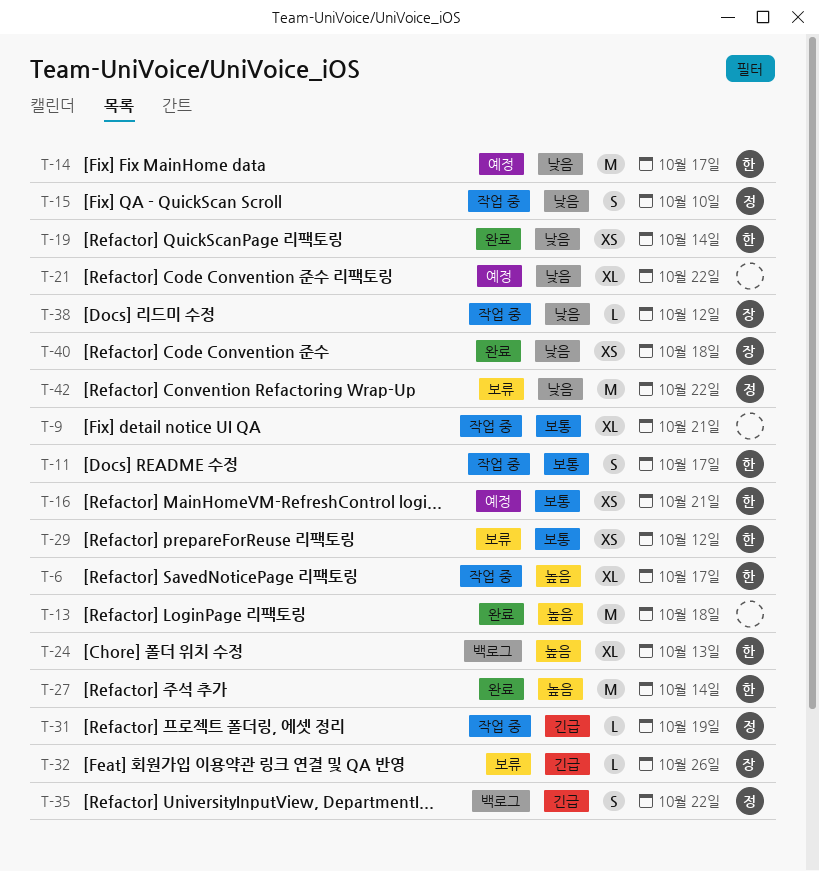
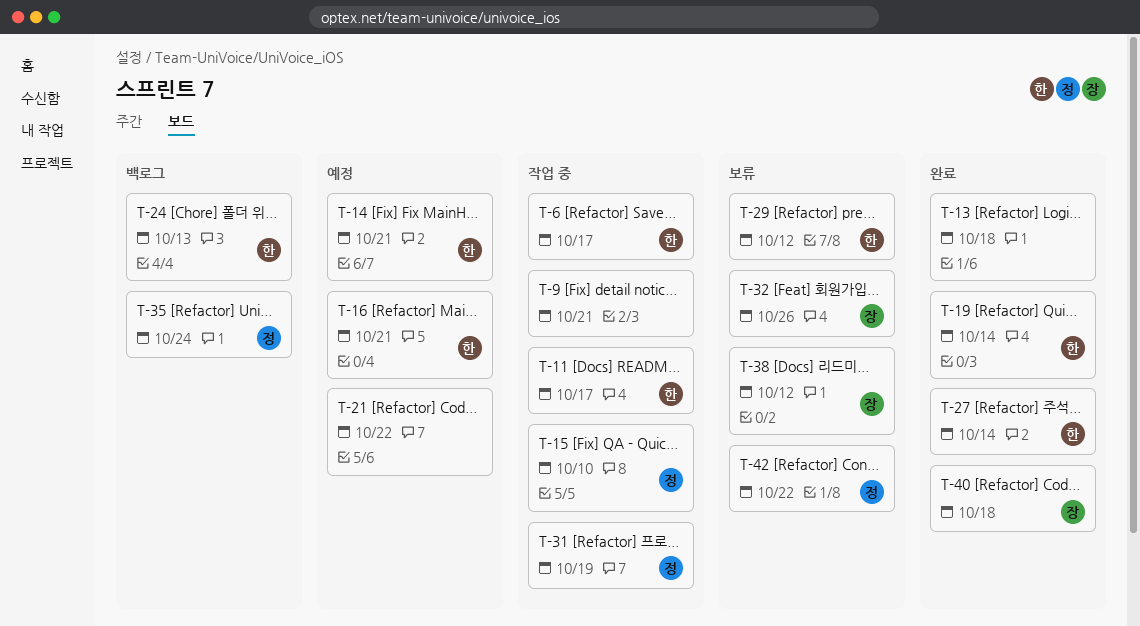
T-14, due: Oct 17 -> Oct 21
T-35, due: Oct 22 -> Oct 24
T-38, status: 작업 중 -> 보류

